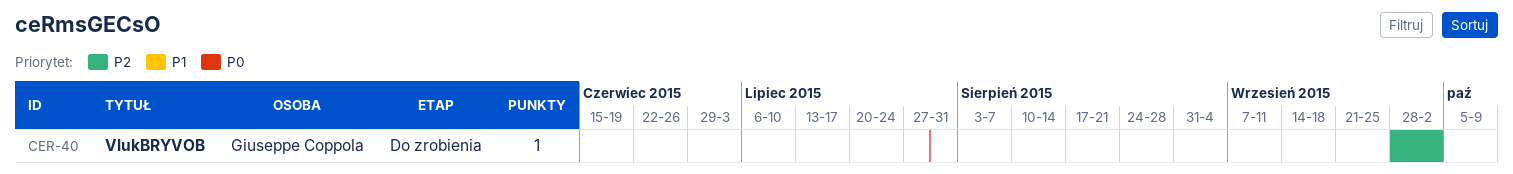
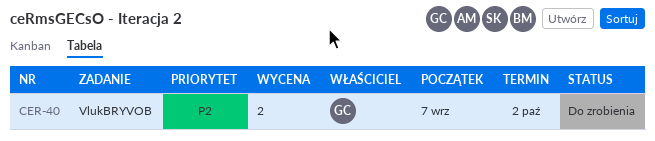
CER-40, estimate: 1 -> 2
CER-40, start: Sep 28 -> Sep 7

